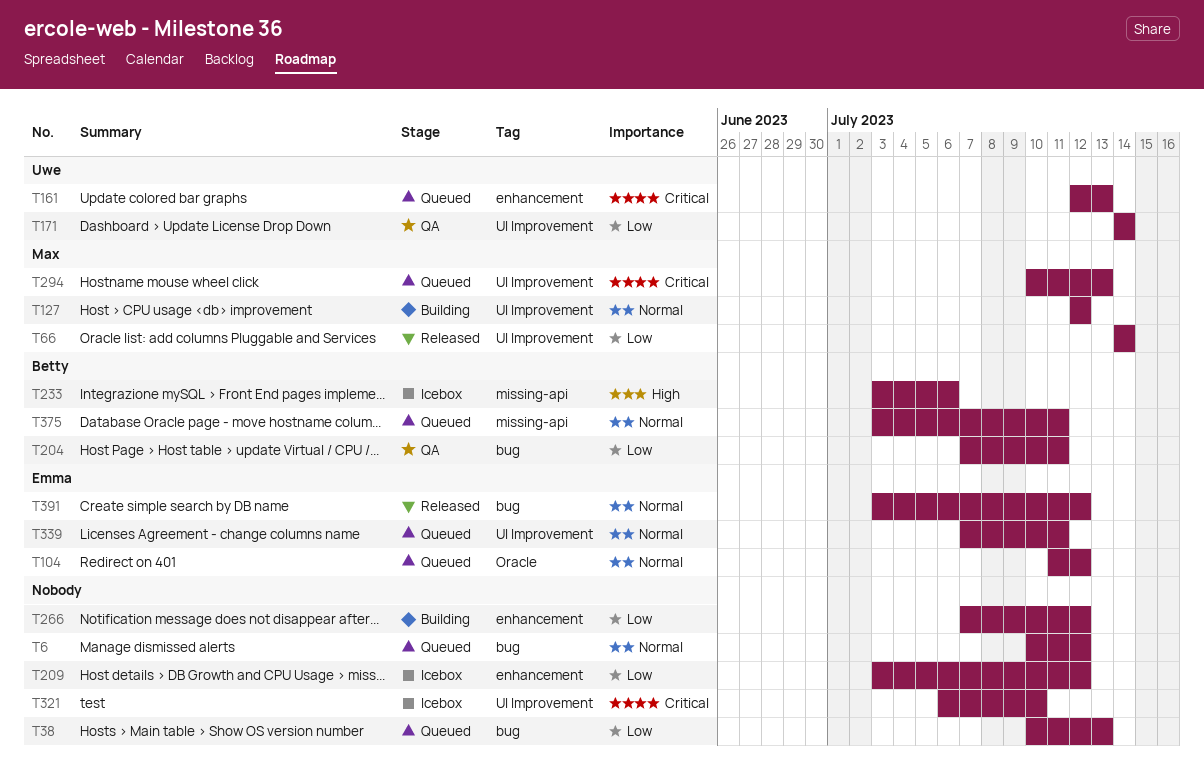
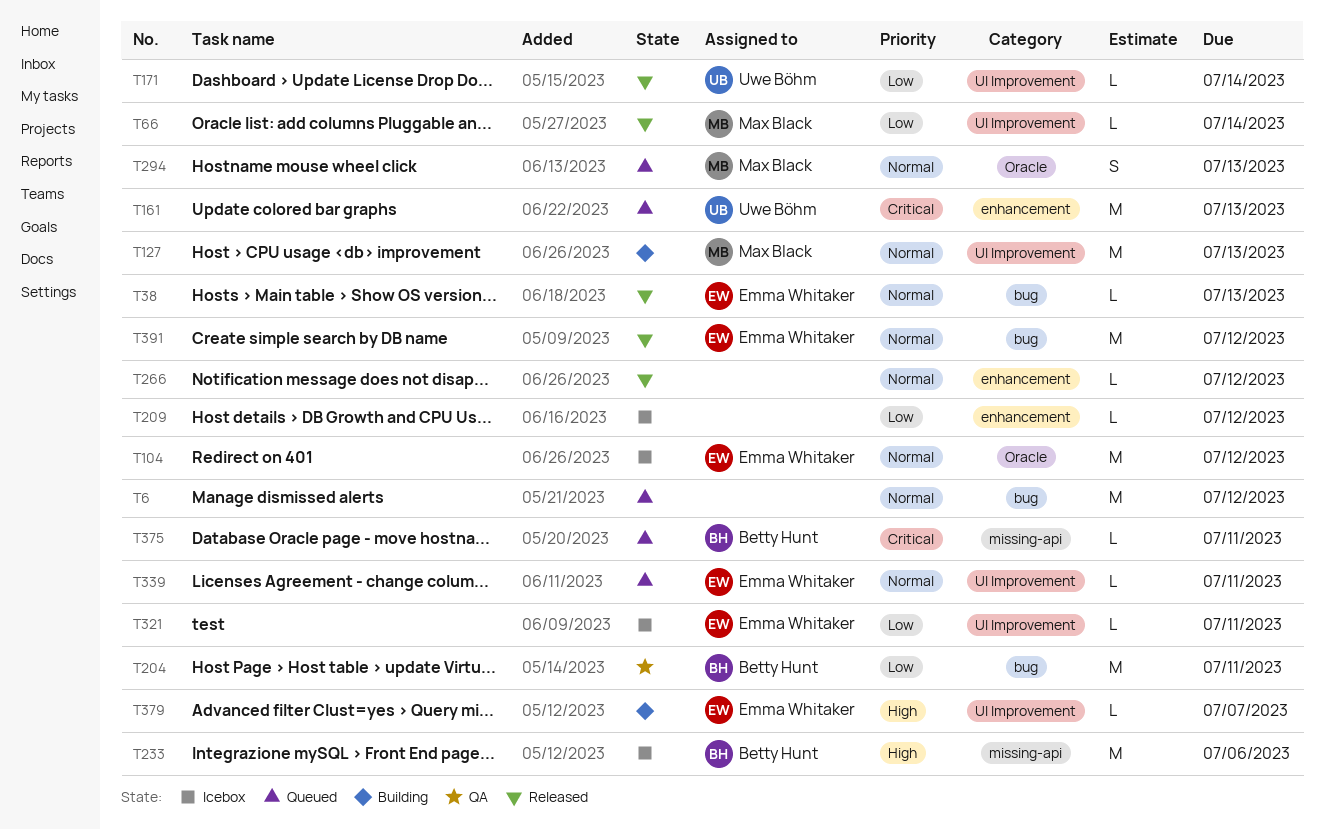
T38, status: Queued -> Released
T38, owner: none -> Emma Whitaker
T38, priority: Low -> Normal
T104, status: Queued -> Icebox
T127, due: Jul 12 -> Jul 13
T171, status: QA -> Released
T266, status: Building -> Released
T266, priority: Low -> Normal
T294, priority: Critical -> Normal
T294, label: UI Improvement -> Oracle
T321, owner: none -> Emma Whitaker
T321, priority: Critical -> Low
T321, due: Jul 10 -> Jul 11
T375, priority: Normal -> Critical
T379: none -> present

